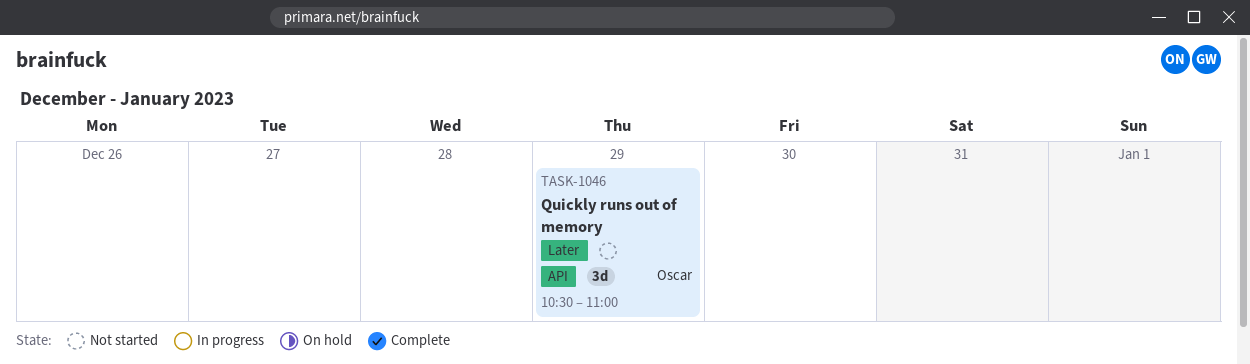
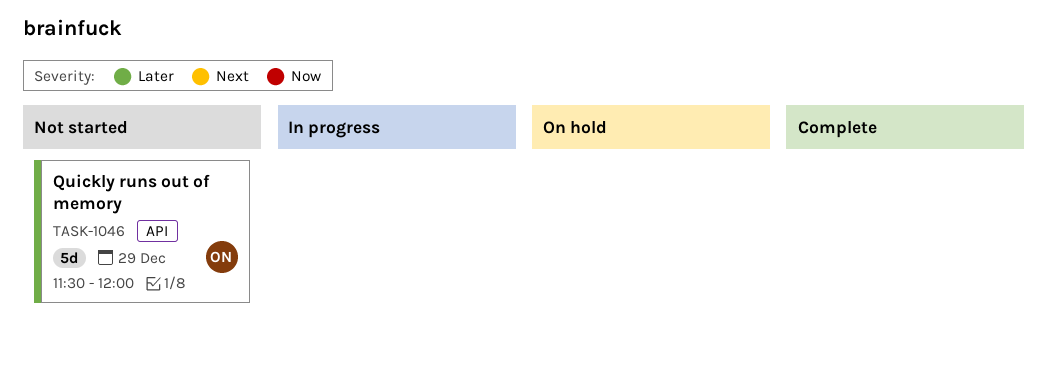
TASK-1046, estimate: 3d -> 5d
TASK-1046, begins: 10:30 -> 11:30
TASK-1046, ends: 11:00 -> 12:00

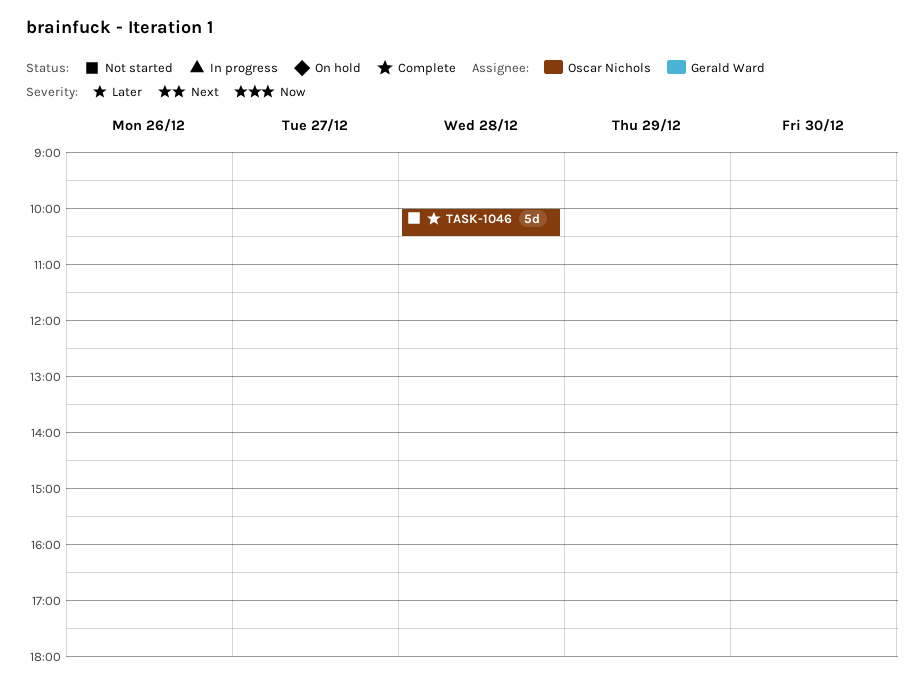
TASK-1046, day: Dec 29 -> Dec 28
TASK-1046, begins: 11:30 -> 10:00
TASK-1046, ends: 12:00 -> 10:30

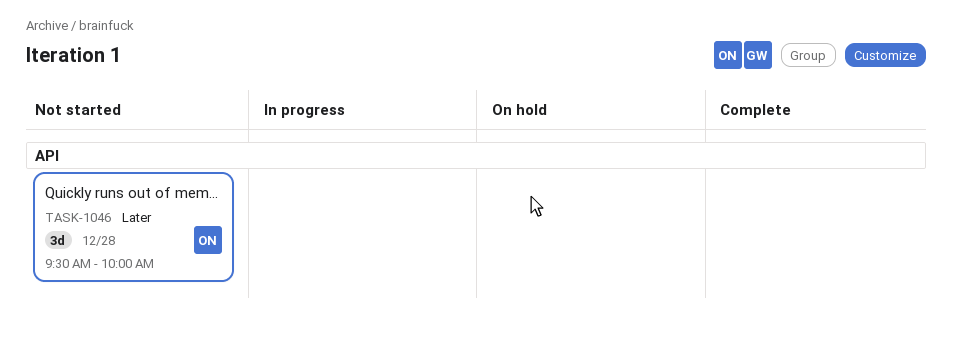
TASK-1046, estimate: 5d -> 3d
TASK-1046, begins: 10:00 -> 09:30
TASK-1046, ends: 10:30 -> 10:00

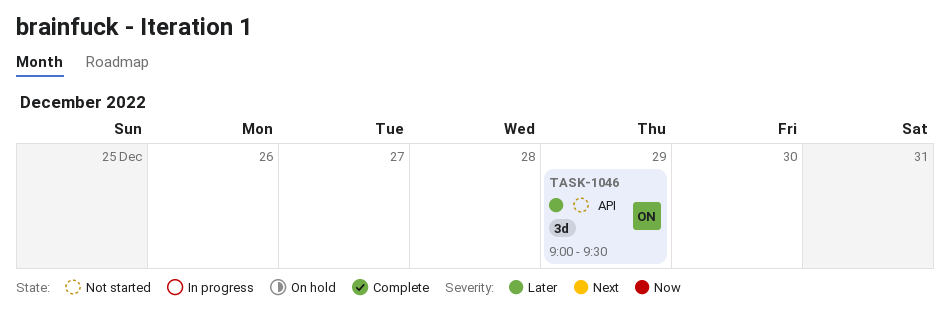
TASK-1046, day: Dec 28 -> Dec 29
TASK-1046, begins: 09:30 -> 09:00
TASK-1046, ends: 10:00 -> 09:30

